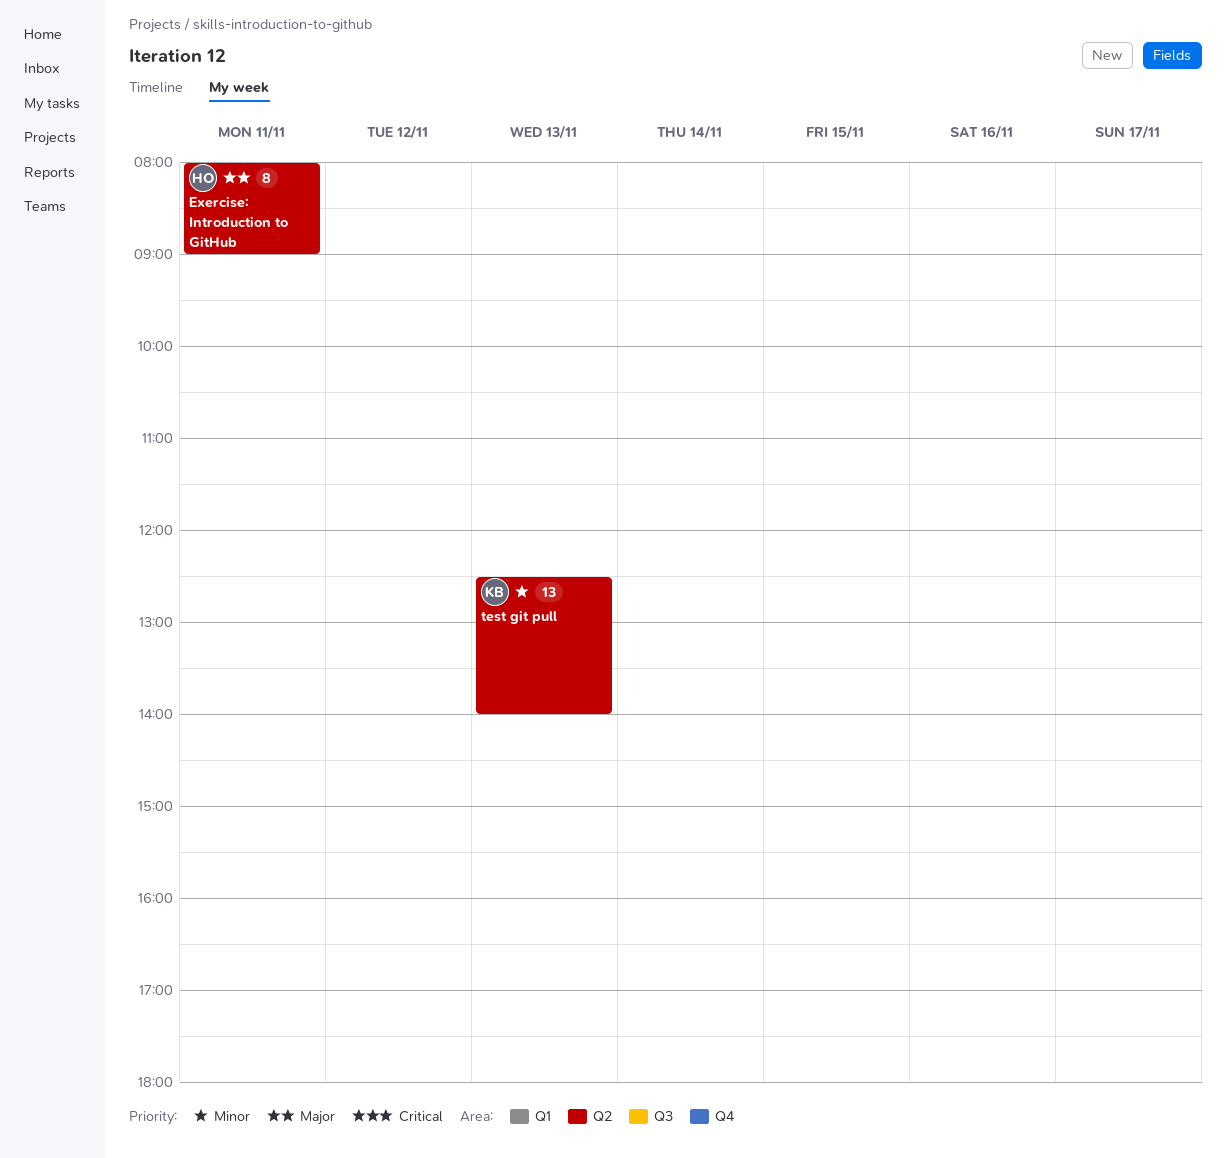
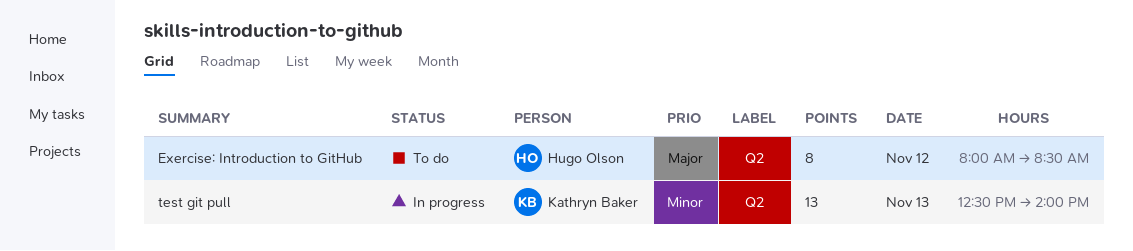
Exercise: Introduction to GitHub, day: Nov 11 -> Nov 12
Exercise: Introduction to GitHub, ends: 09:00 -> 08:30

